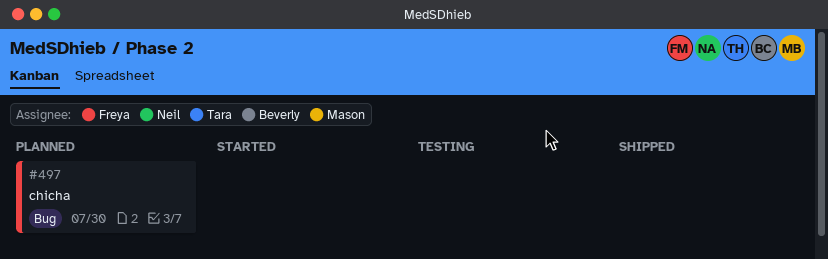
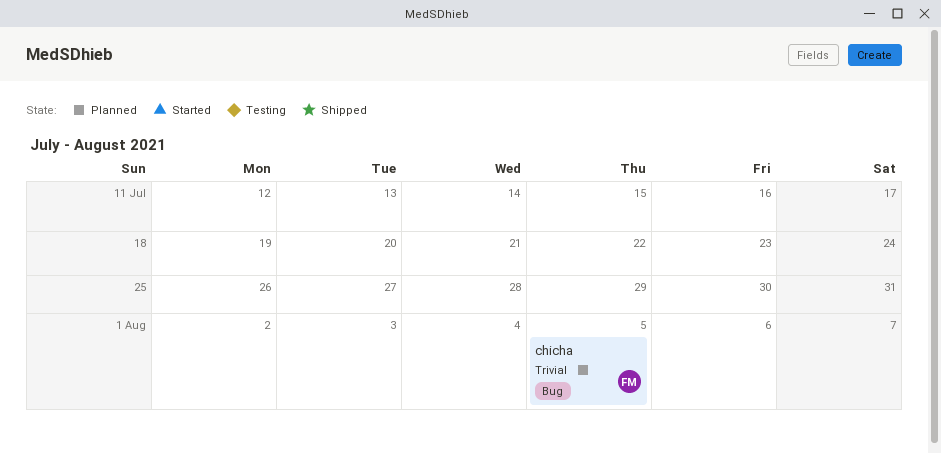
chicha, due: Jul 30 -> Aug 5

